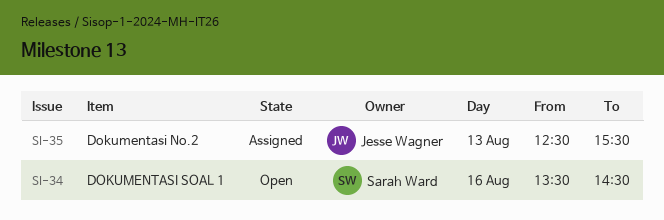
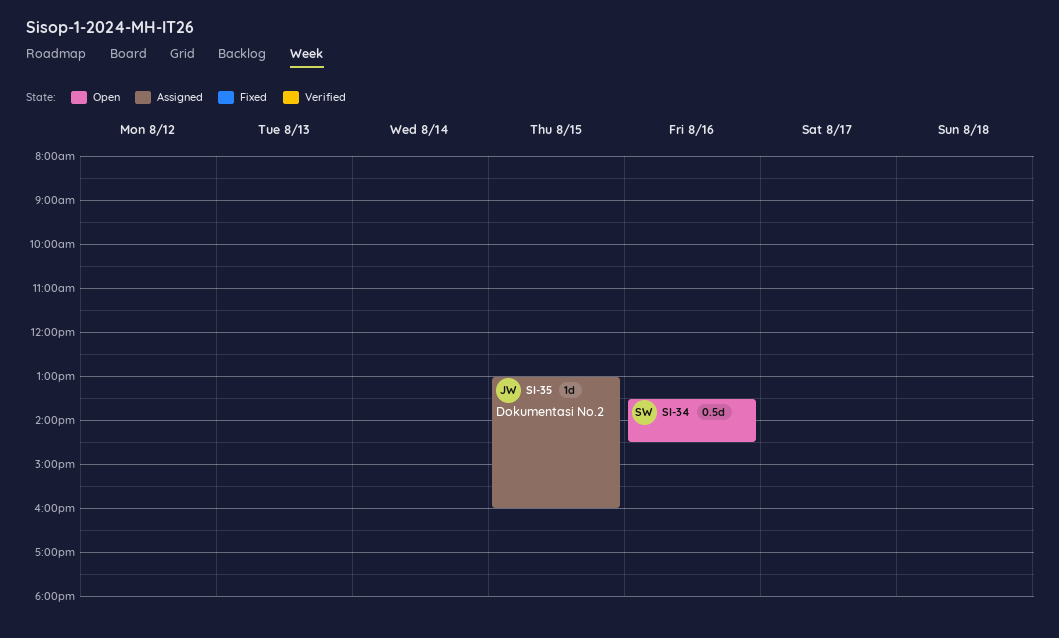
SI-35, day: Aug 13 -> Aug 15
SI-35, begins: 12:30 -> 13:00
SI-35, ends: 15:30 -> 16:00

